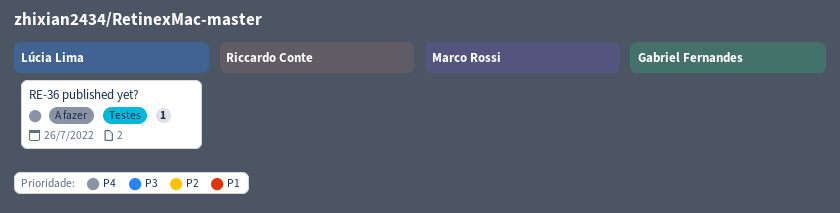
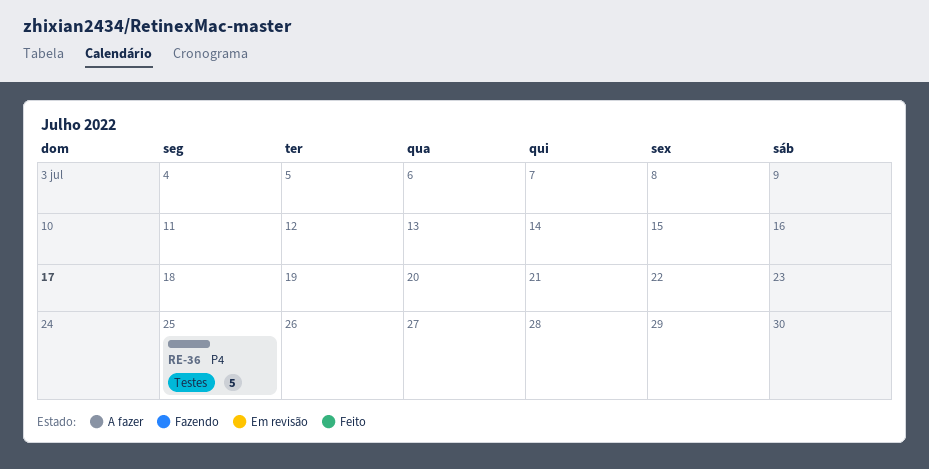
RE-36, estimate: 1 -> 5
RE-36, due: Jul 26 -> Jul 25

